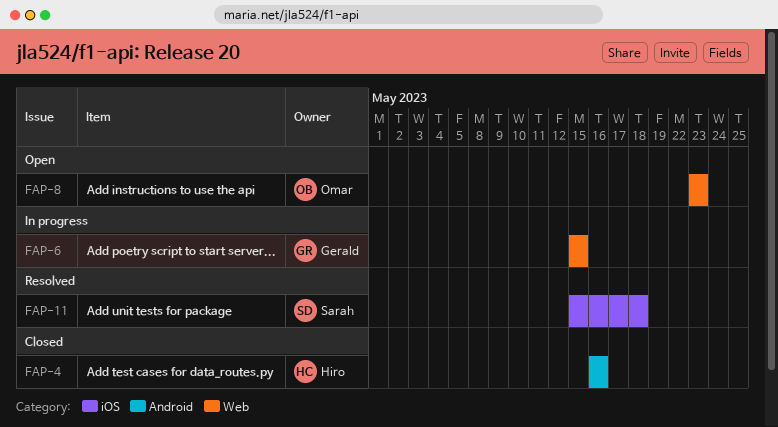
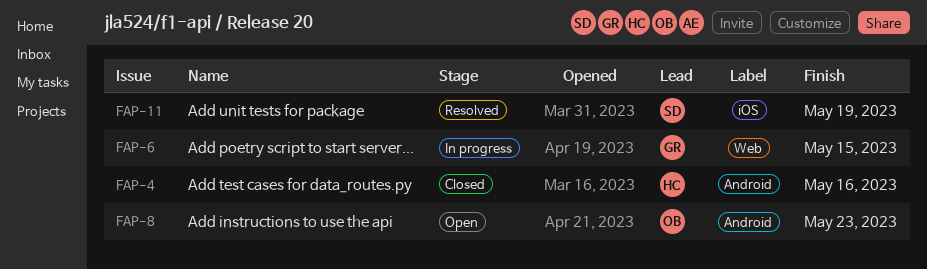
FAP-8, label: Web -> Android
FAP-11, due: May 18 -> May 19

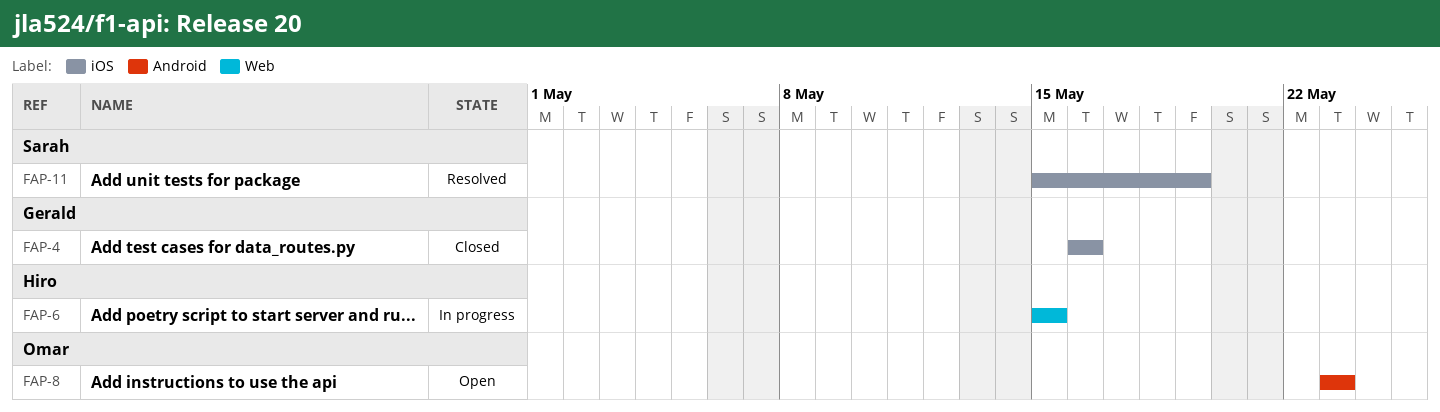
FAP-4, owner: Hiro -> Gerald
FAP-4, label: Android -> iOS
FAP-6, owner: Gerald -> Hiro

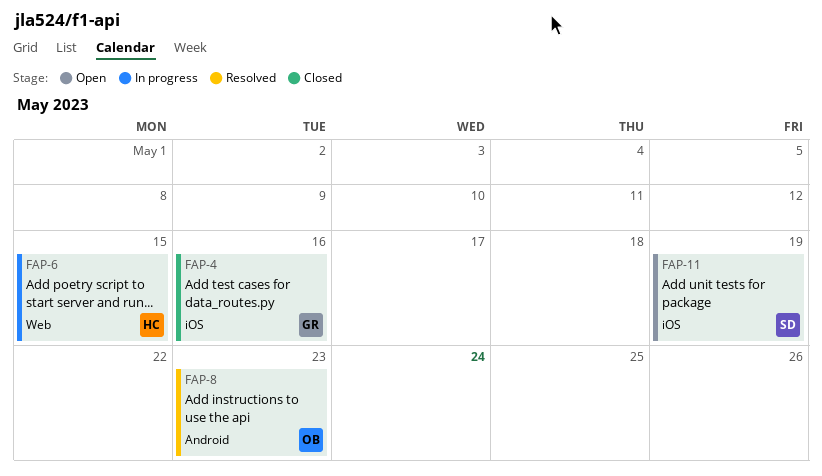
FAP-8, status: Open -> Resolved
FAP-11, status: Resolved -> Open

